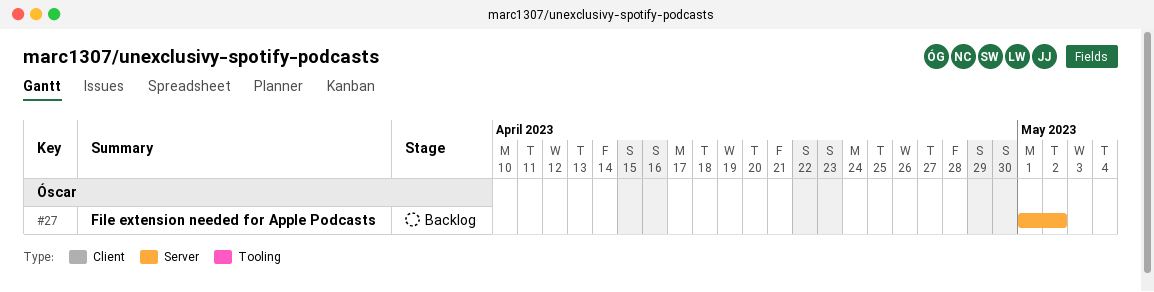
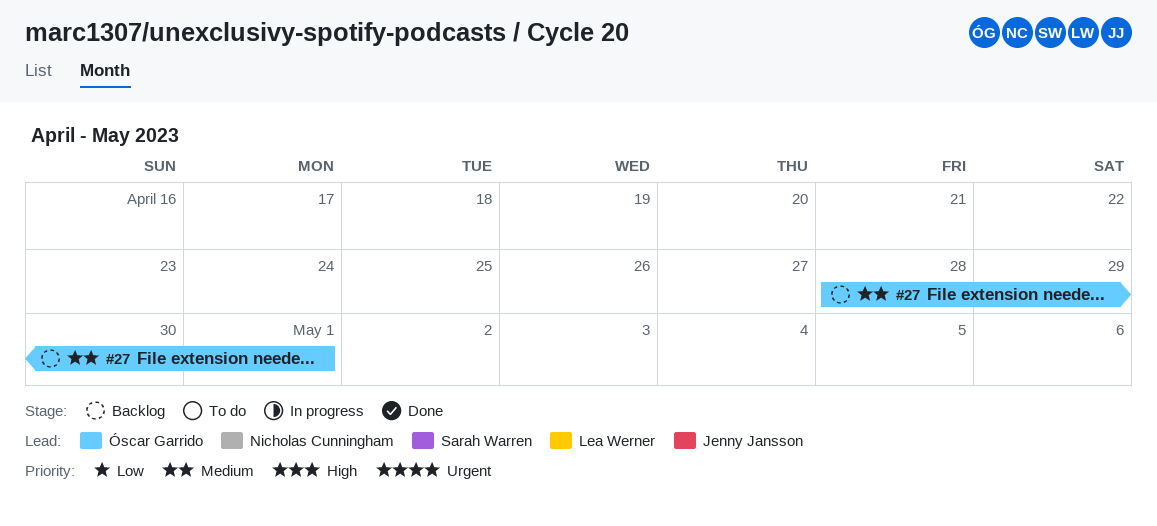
#27, start: May 1 -> Apr 28
#27, due: May 2 -> May 1

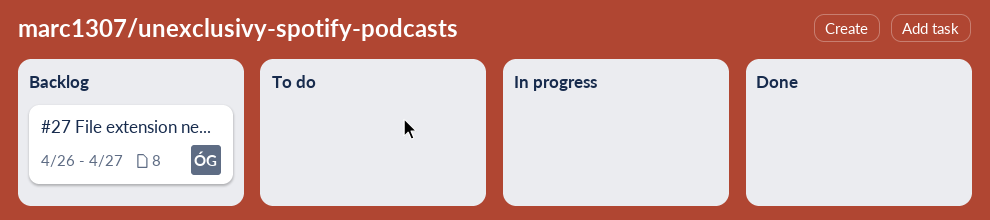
#27, start: Apr 28 -> Apr 26
#27, due: May 1 -> Apr 27

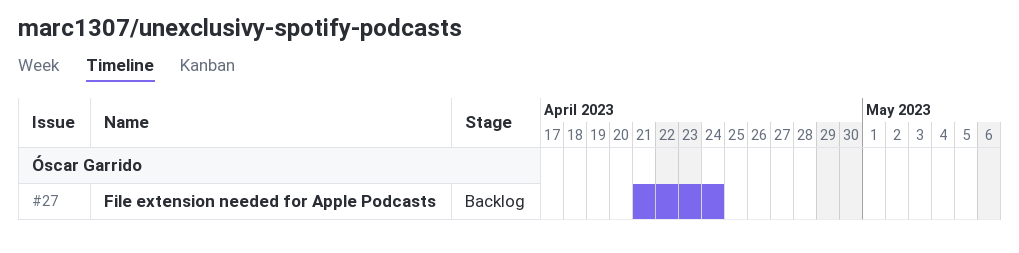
#27, start: Apr 26 -> Apr 21
#27, due: Apr 27 -> Apr 24

